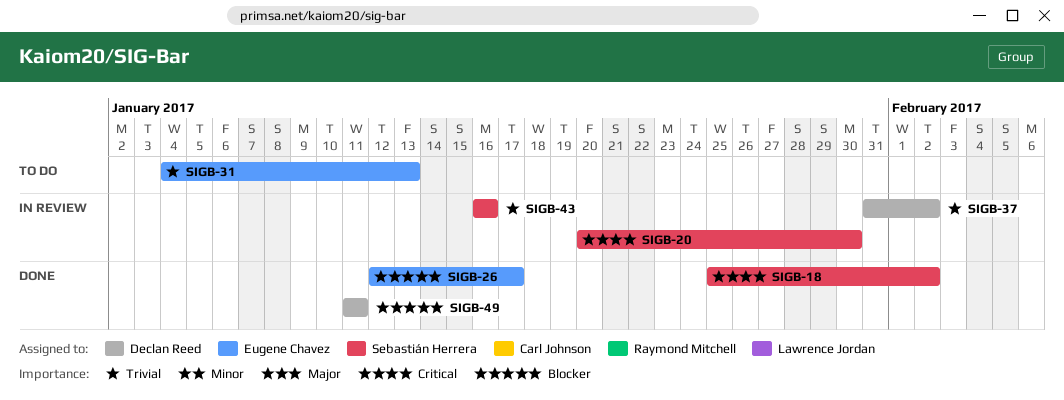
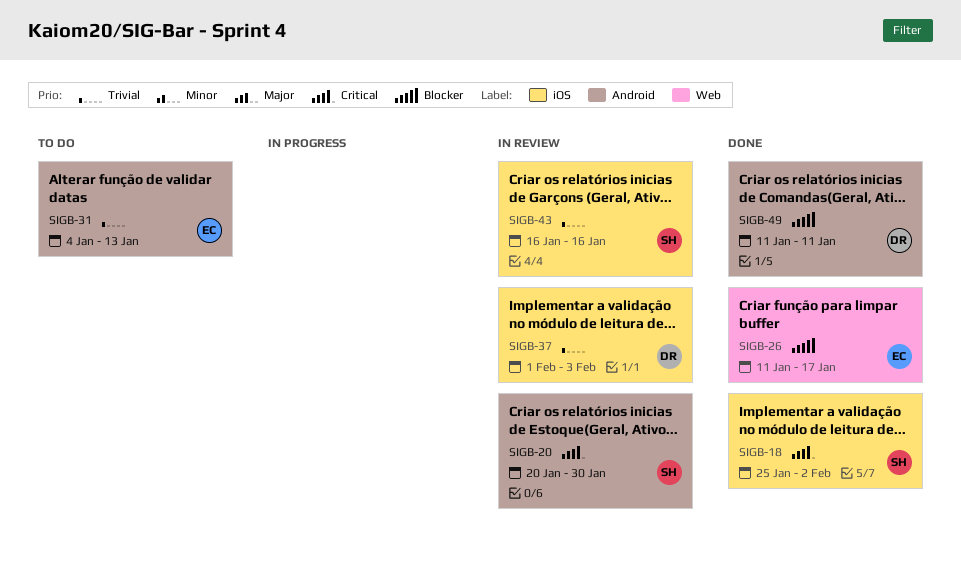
SIGB-26, start: Jan 12 -> Jan 11
SIGB-37, start: Jan 31 -> Feb 1
SIGB-37, due: Feb 2 -> Feb 3

